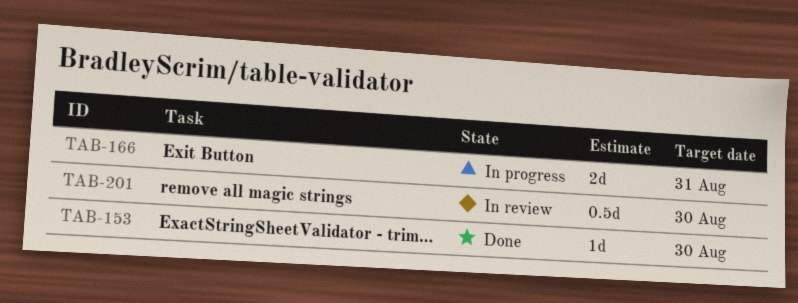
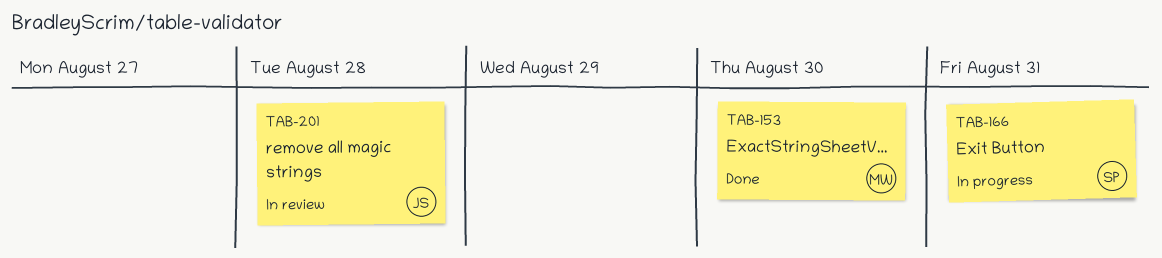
TAB-201, due: Aug 30 -> Aug 28

